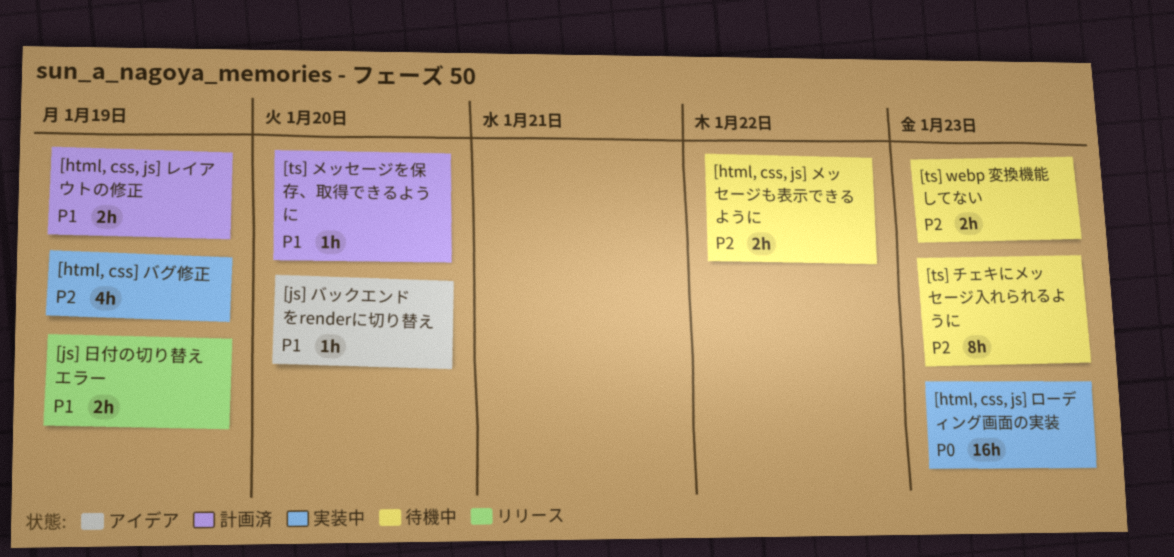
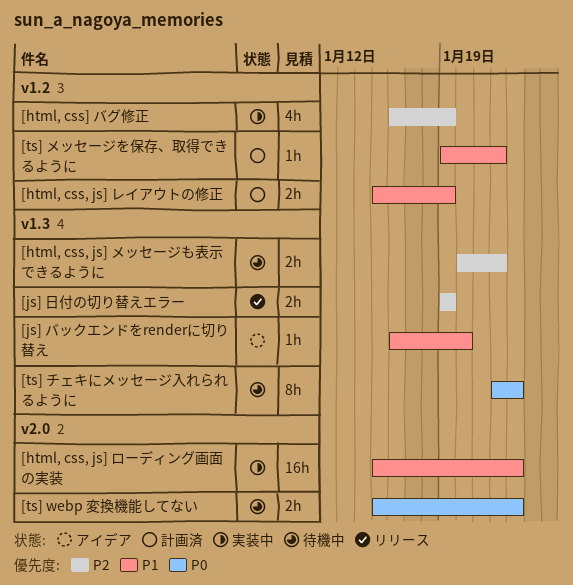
[html, css, js] ローディング画面の実装, priority: P0 -> P1
[js] 日付の切り替えエラー, priority: P1 -> P2
[ts] webp 変換機能してない, priority: P2 -> P0
[ts] チェキにメッセージ入れられるように, priority: P2 -> P0
[ts] メッセージを保存、取得できるように, due: Jan 20 -> Jan 22

